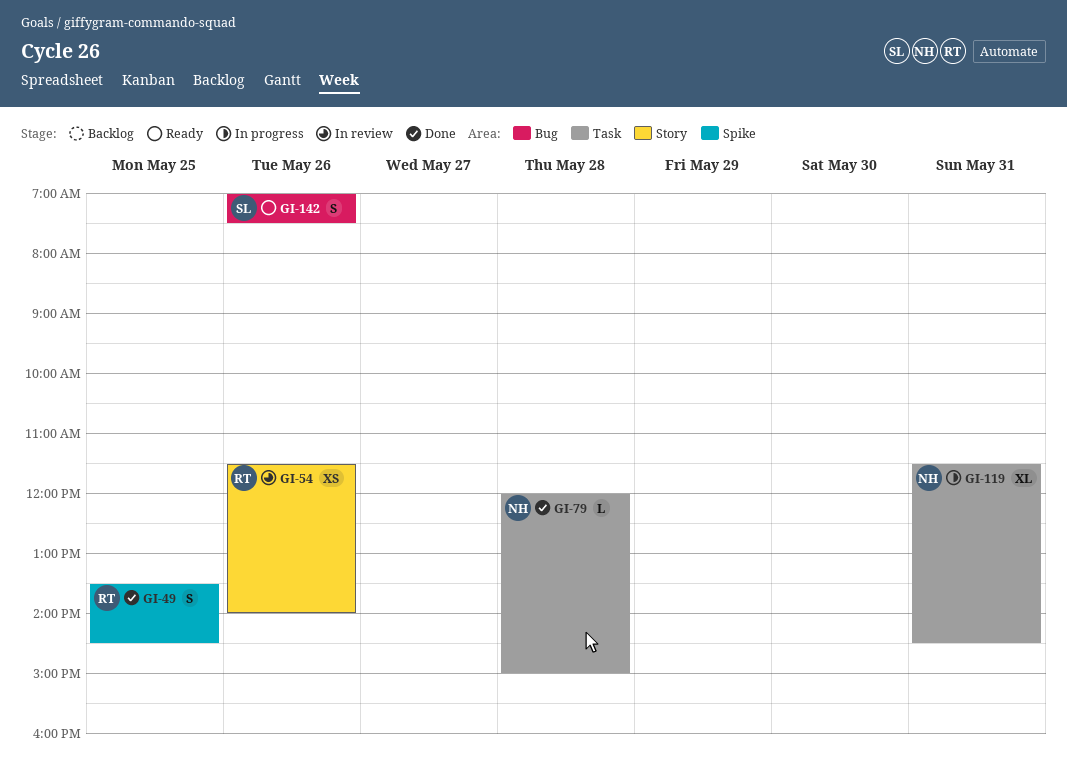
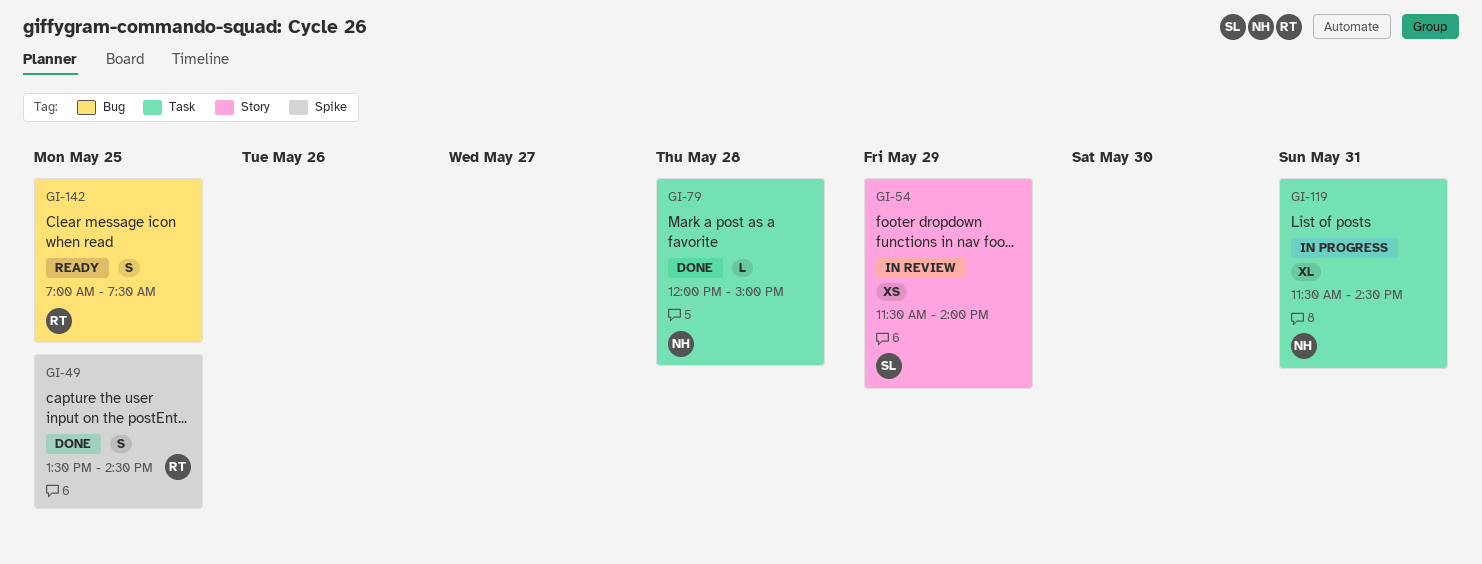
GI-54, owner: RT -> SL
GI-54, day: May 26 -> May 29
GI-142, owner: SL -> RT
GI-142, day: May 26 -> May 25

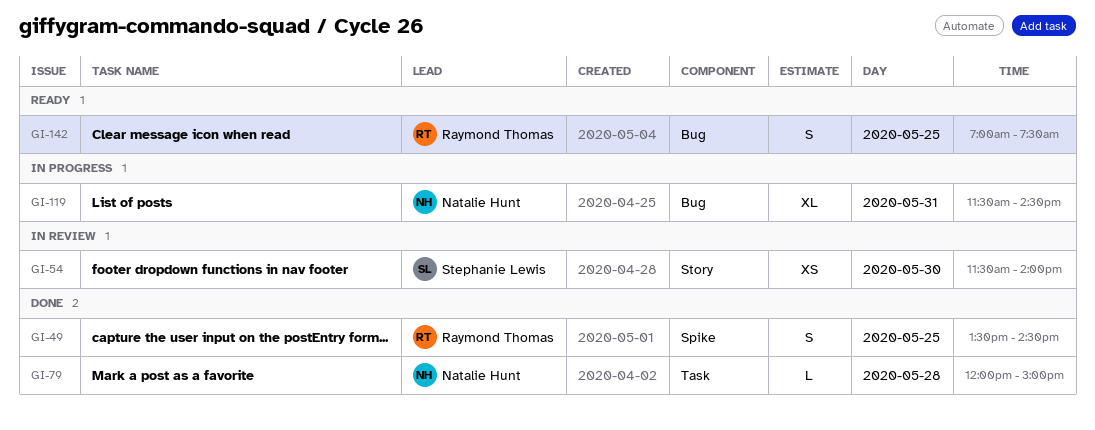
GI-54, day: May 29 -> May 30
GI-119, label: Task -> Bug

